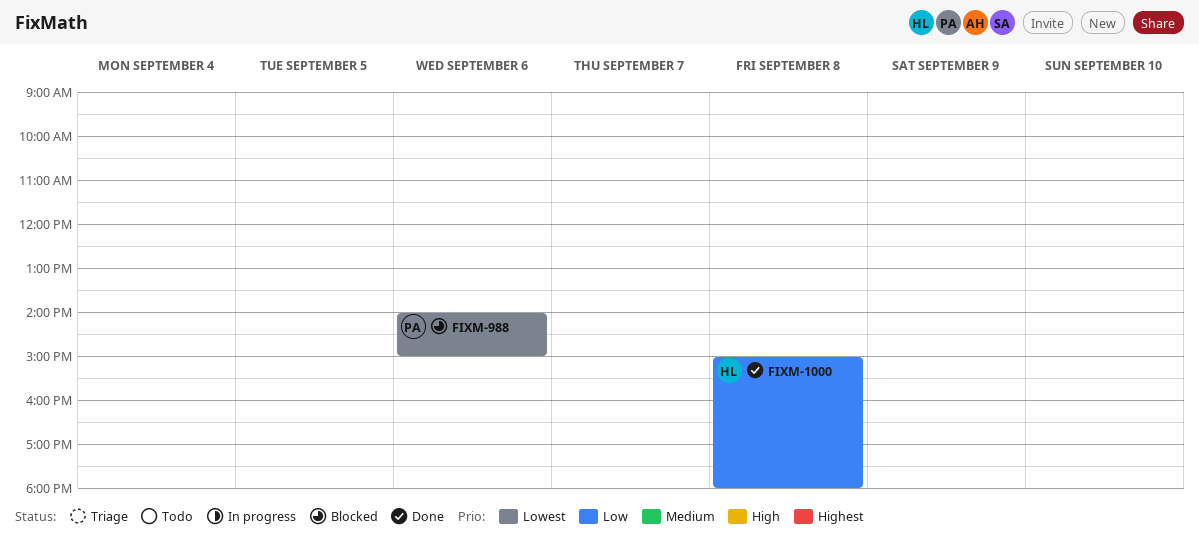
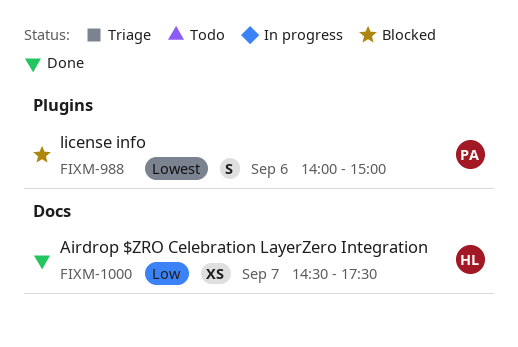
FIXM-1000, day: Sep 8 -> Sep 7
FIXM-1000, begins: 15:00 -> 14:30
FIXM-1000, ends: 18:00 -> 17:30

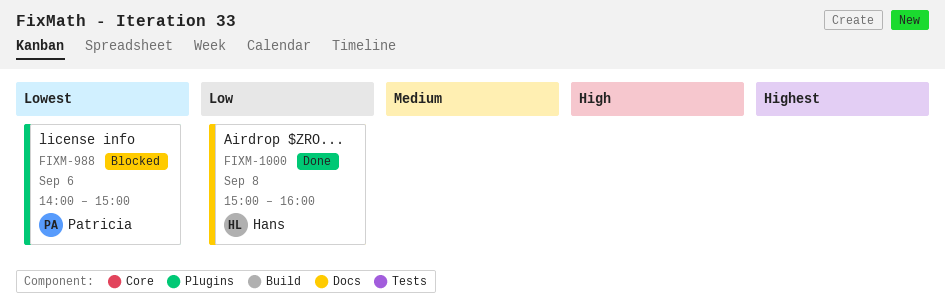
FIXM-1000, day: Sep 7 -> Sep 8
FIXM-1000, begins: 14:30 -> 15:00
FIXM-1000, ends: 17:30 -> 16:00

